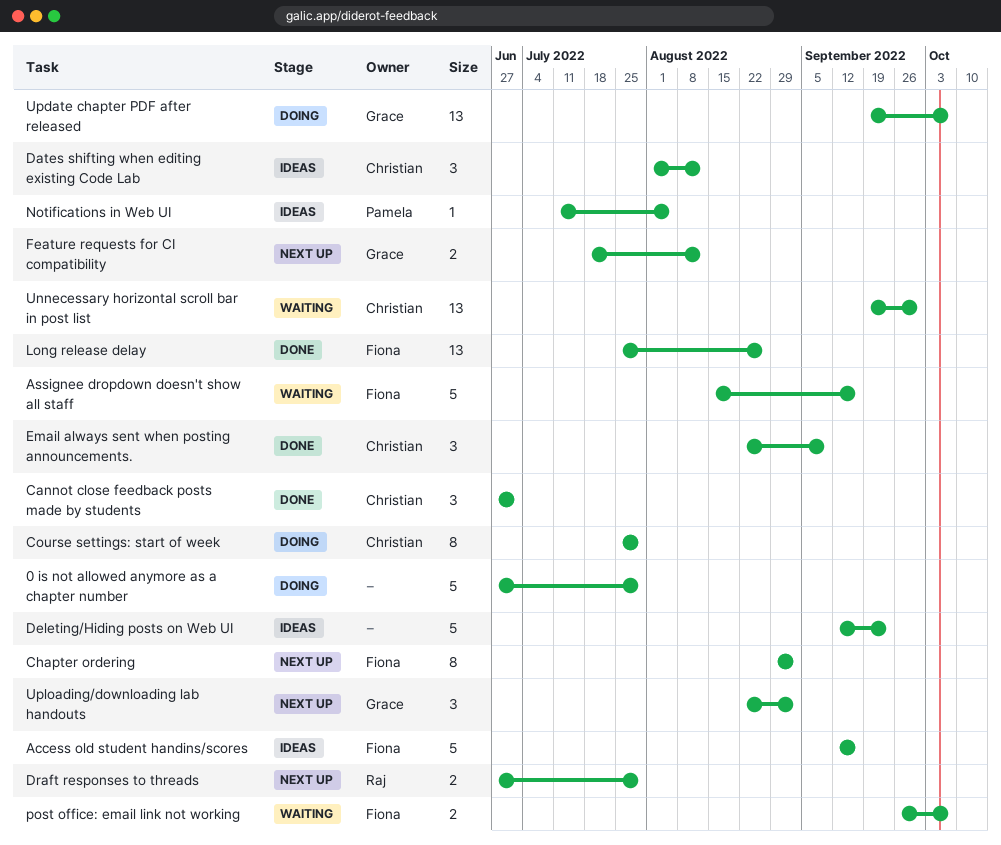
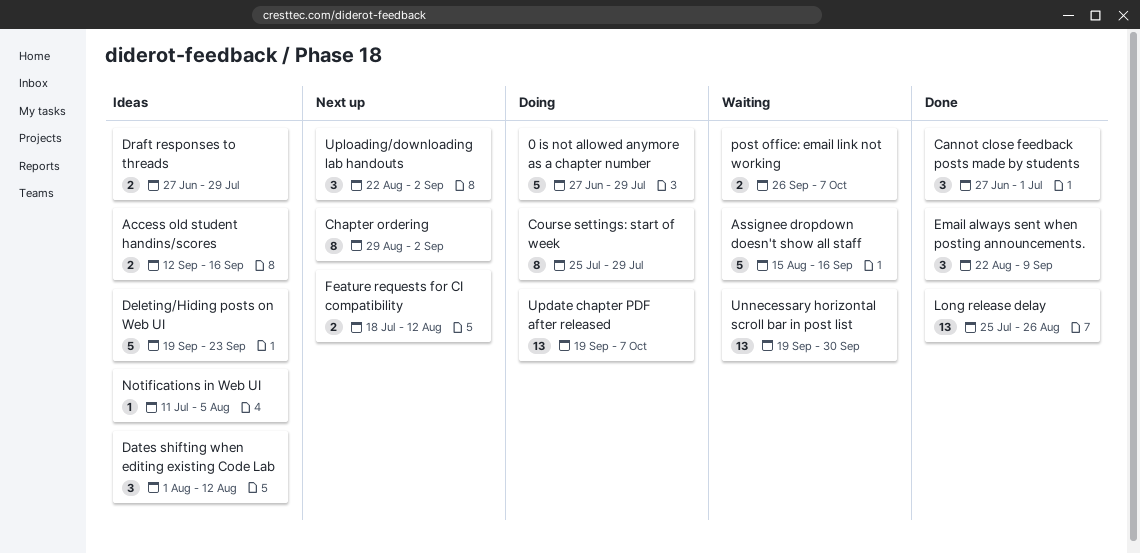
Access old student handins/scores, estimate: 5 -> 2
Deleting/Hiding posts on Web UI, start: Sep 12 -> Sep 19
Draft responses to threads, status: Next up -> Ideas

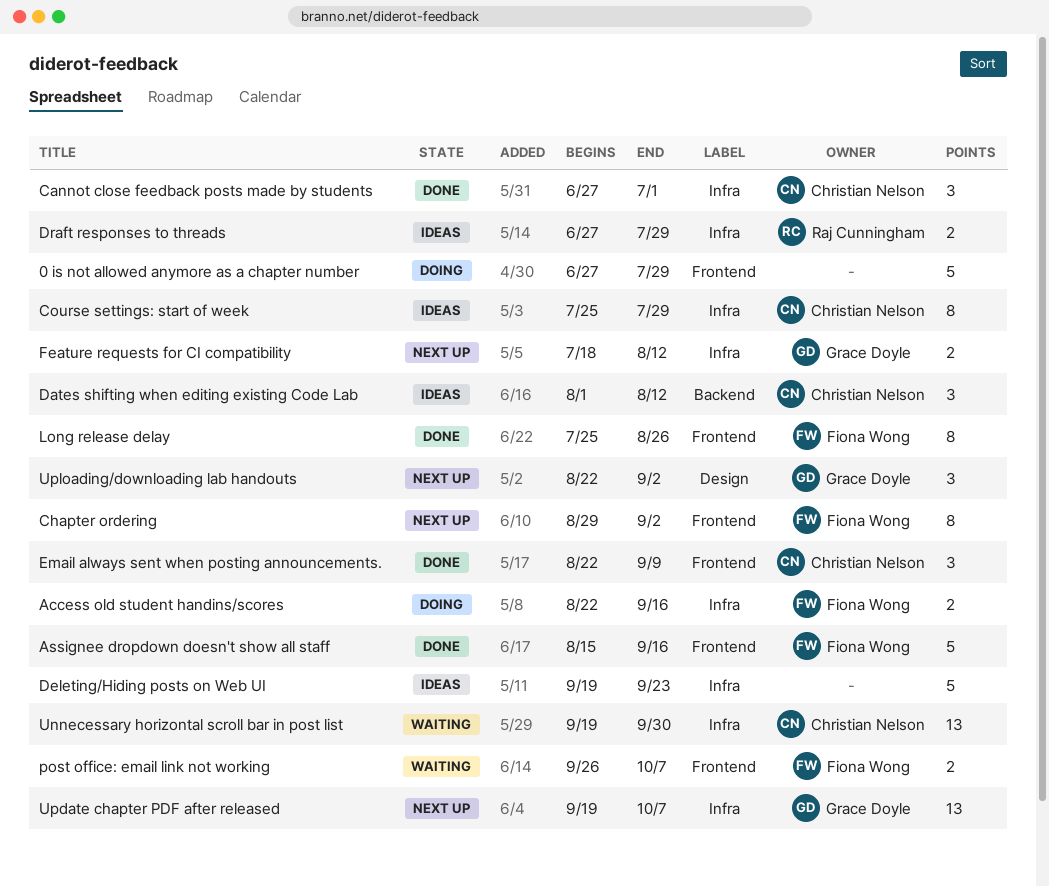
Access old student handins/scores, status: Ideas -> Doing
Access old student handins/scores, start: Sep 12 -> Aug 22
Assignee dropdown doesn't show all staff, status: Waiting -> Done
Course settings: start of week, status: Doing -> Ideas
Long release delay, estimate: 13 -> 8
Notifications in Web UI: present -> none
Update chapter PDF after released, status: Doing -> Next up

